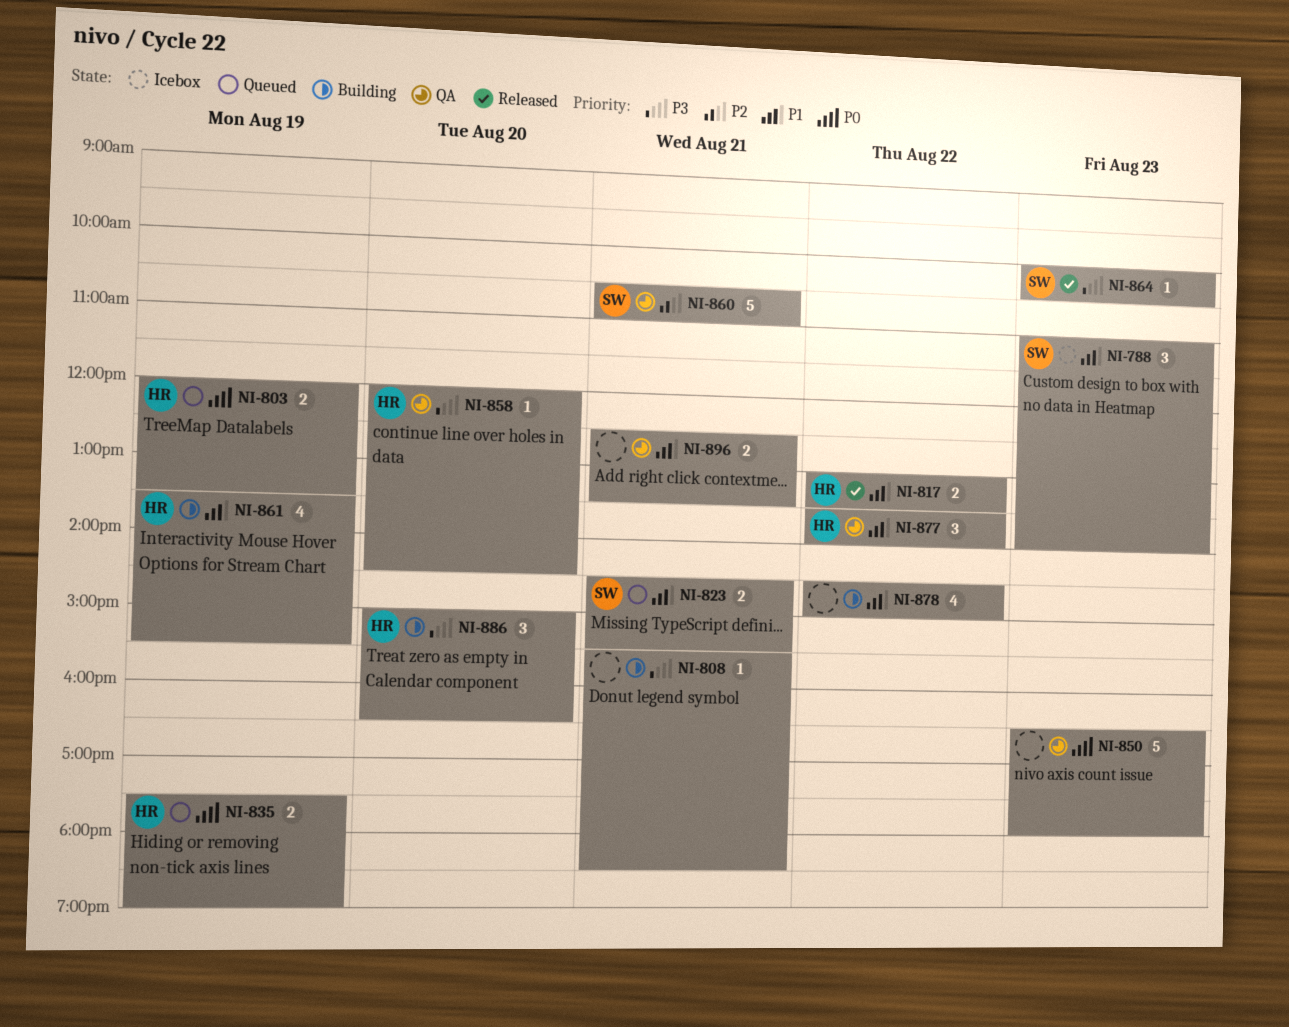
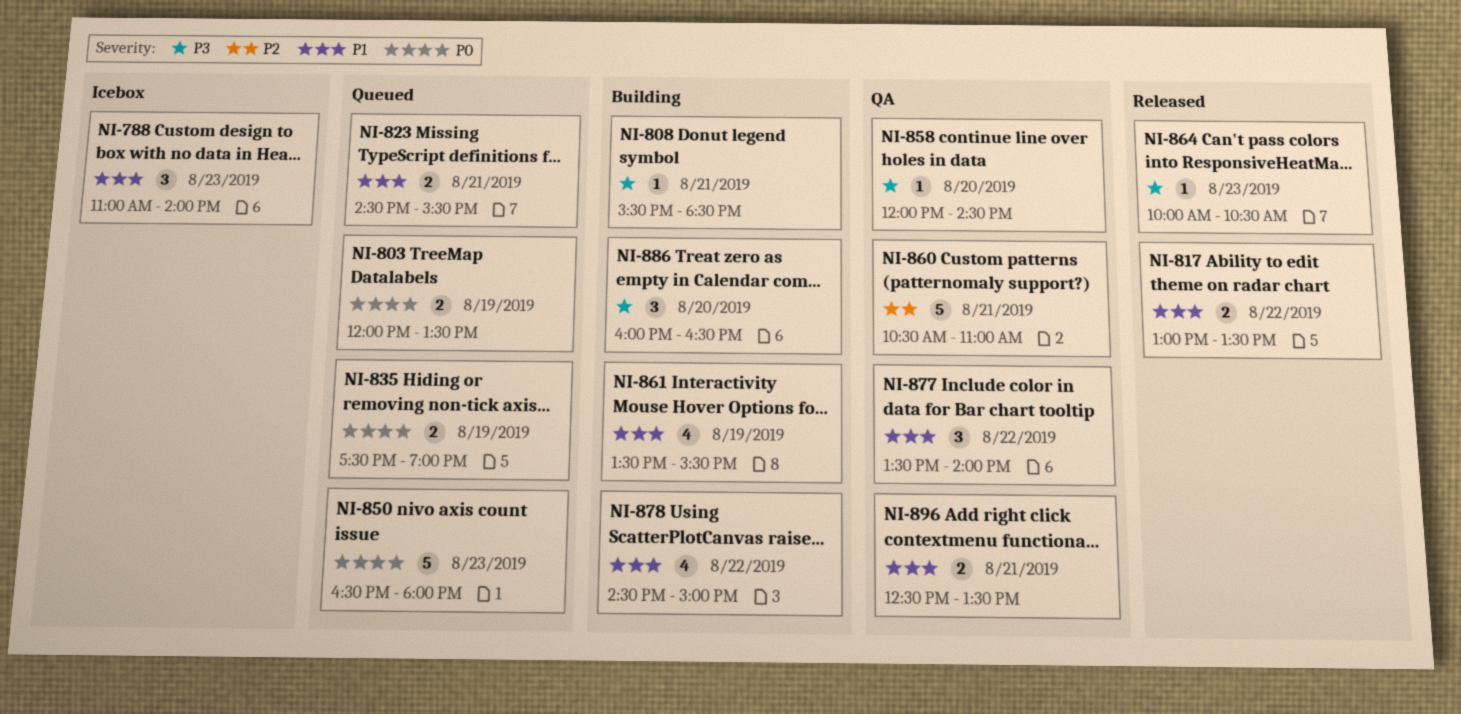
NI-850, status: QA -> Queued
NI-886, begins: 15:00 -> 16:00

